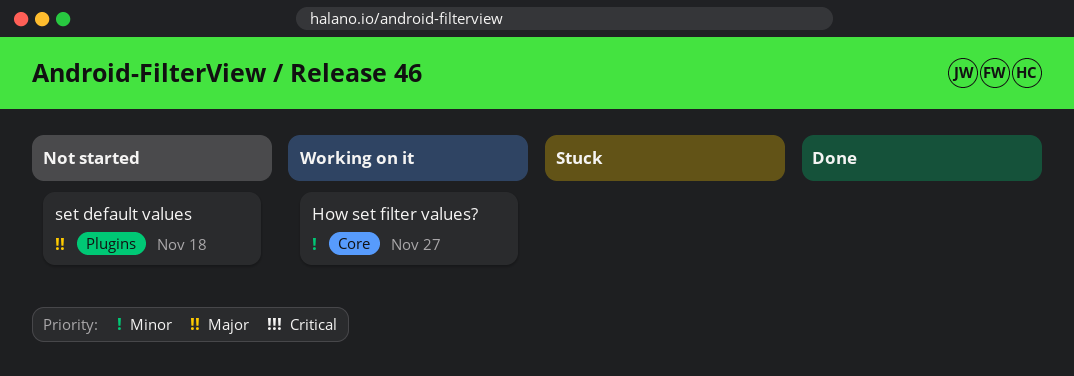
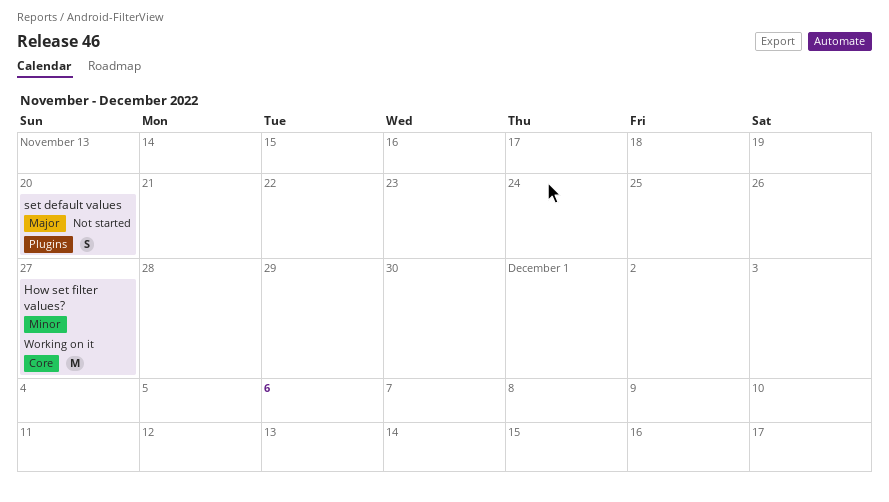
set default values, due: Nov 18 -> Nov 20

